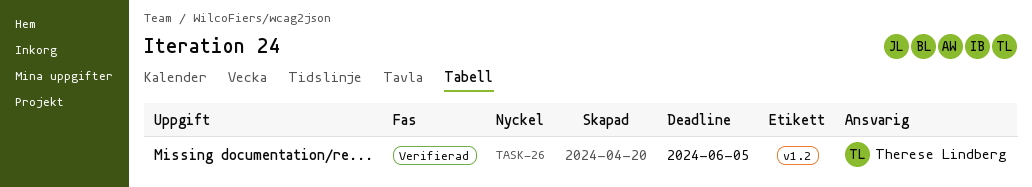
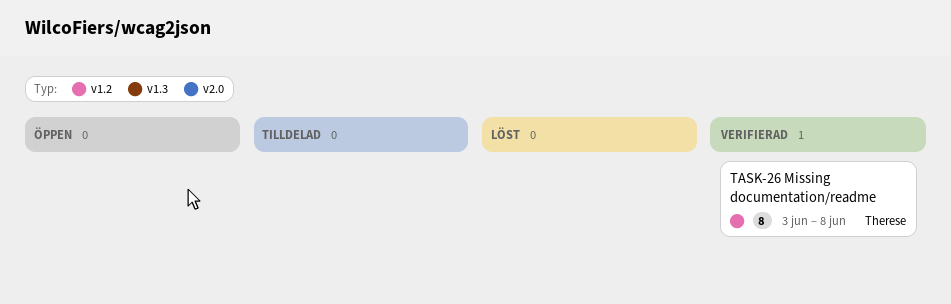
TASK-26, due: Jun 5 -> Jun 8

